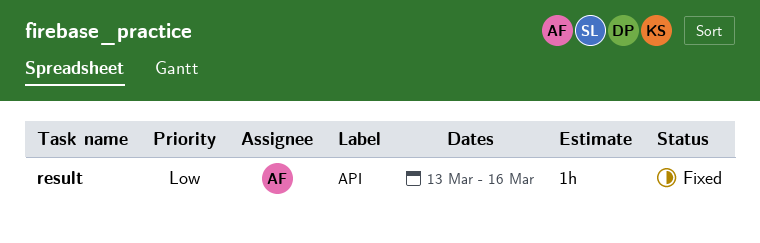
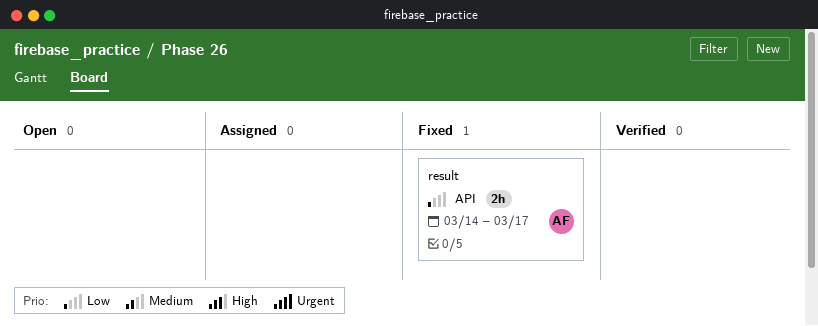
result, estimate: 1h -> 2h
result, start: Mar 13 -> Mar 14
result, due: Mar 16 -> Mar 17

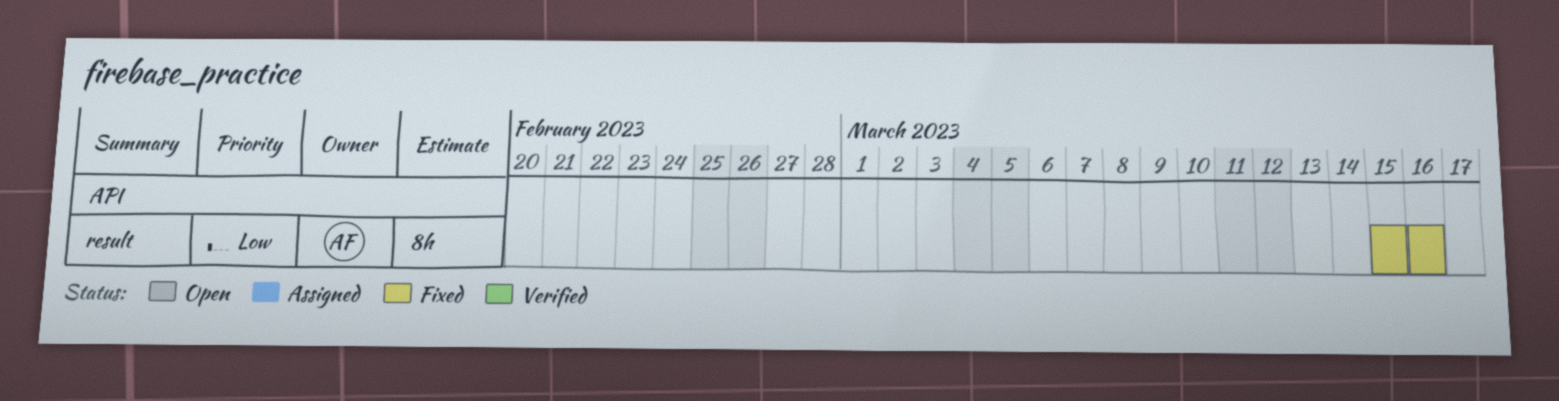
result, estimate: 2h -> 8h
result, start: Mar 14 -> Mar 15
result, due: Mar 17 -> Mar 16

